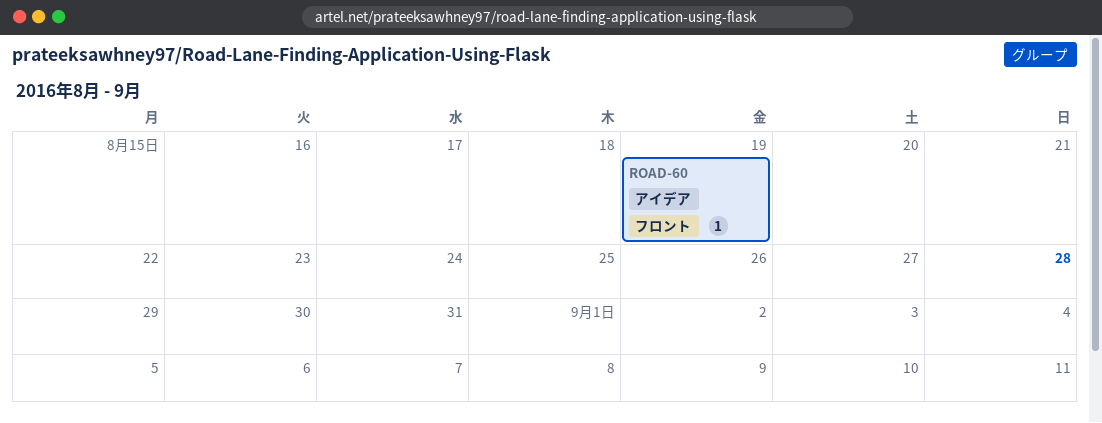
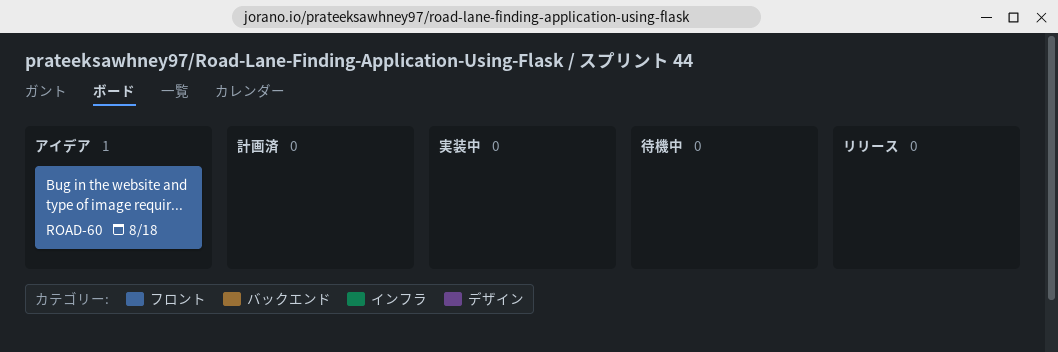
ROAD-60, due: Aug 19 -> Aug 18

